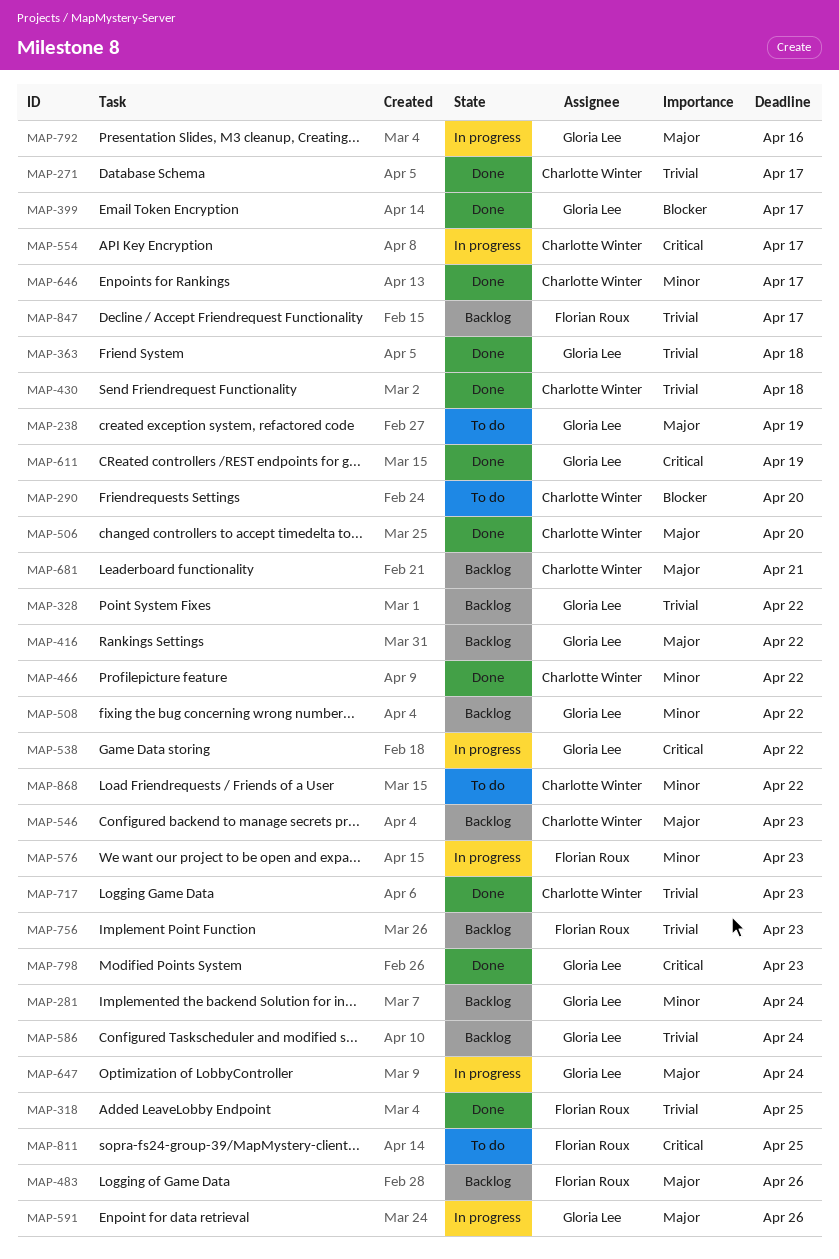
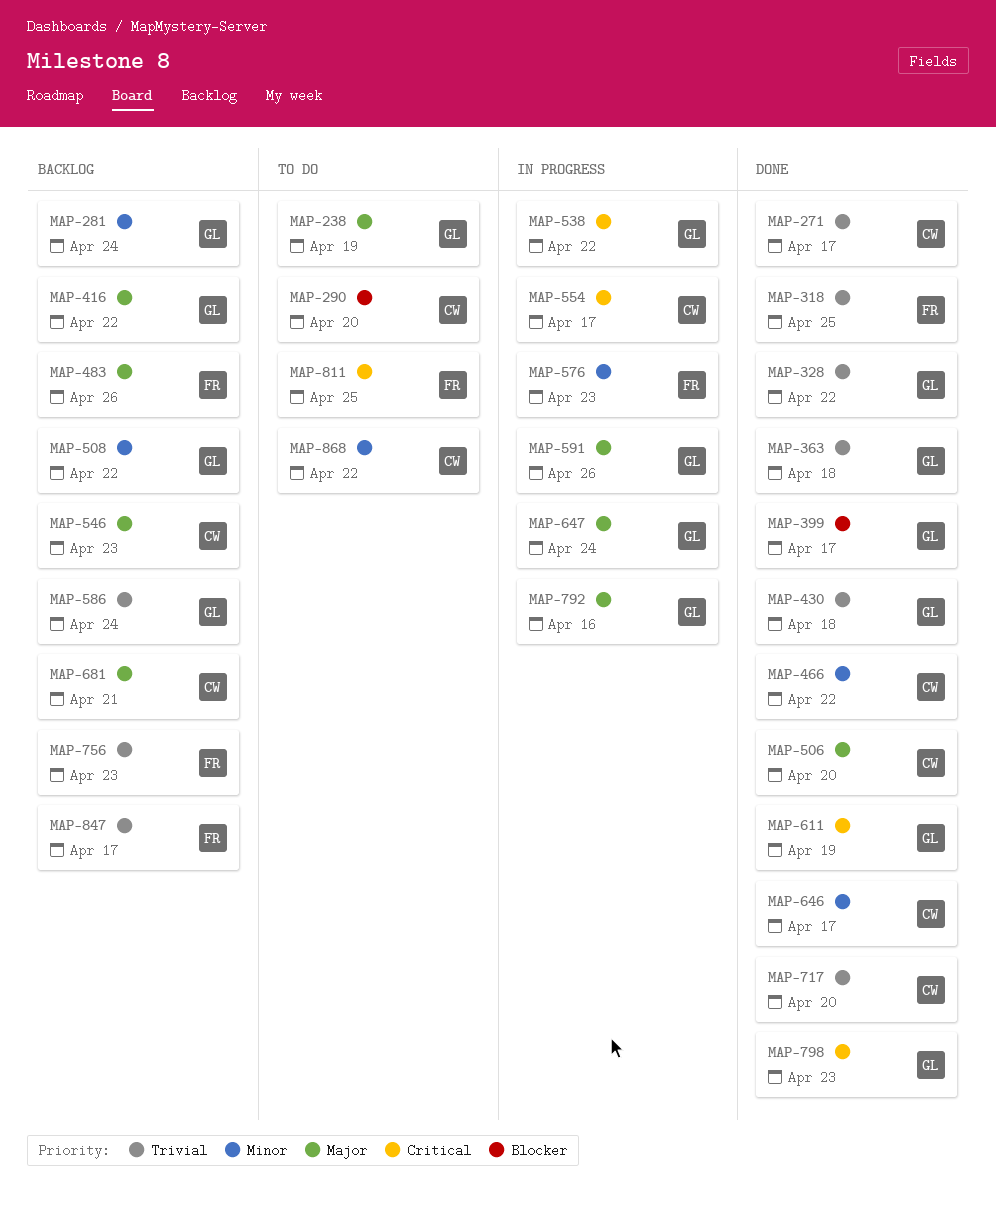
MAP-328, status: Backlog -> Done
MAP-430, owner: Charlotte Winter -> Gloria Lee
MAP-717, due: Apr 23 -> Apr 20

